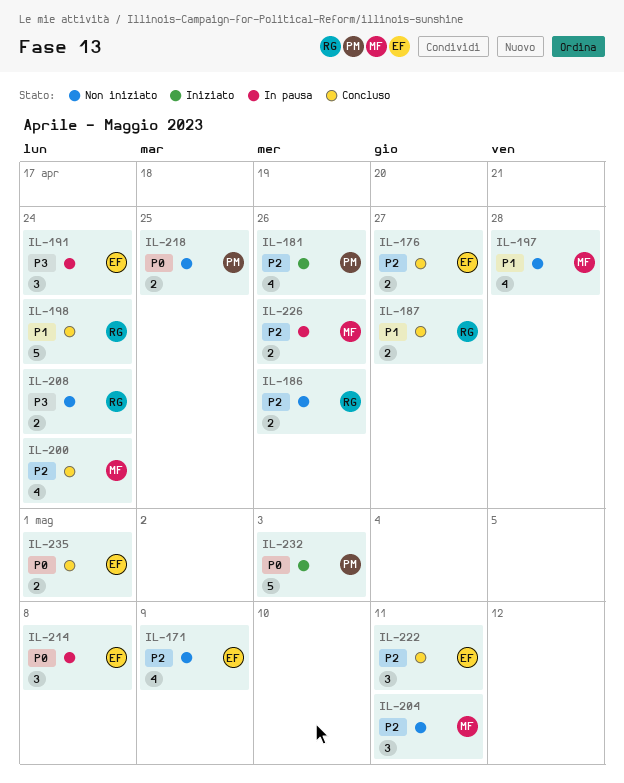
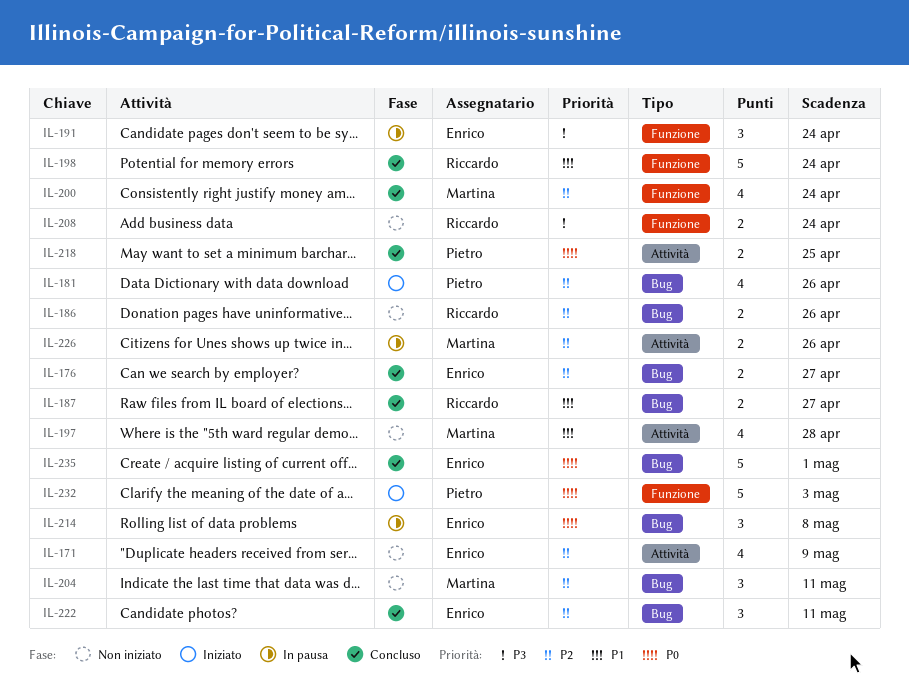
IL-218, status: Non iniziato -> Concluso
IL-235, estimate: 2 -> 5

